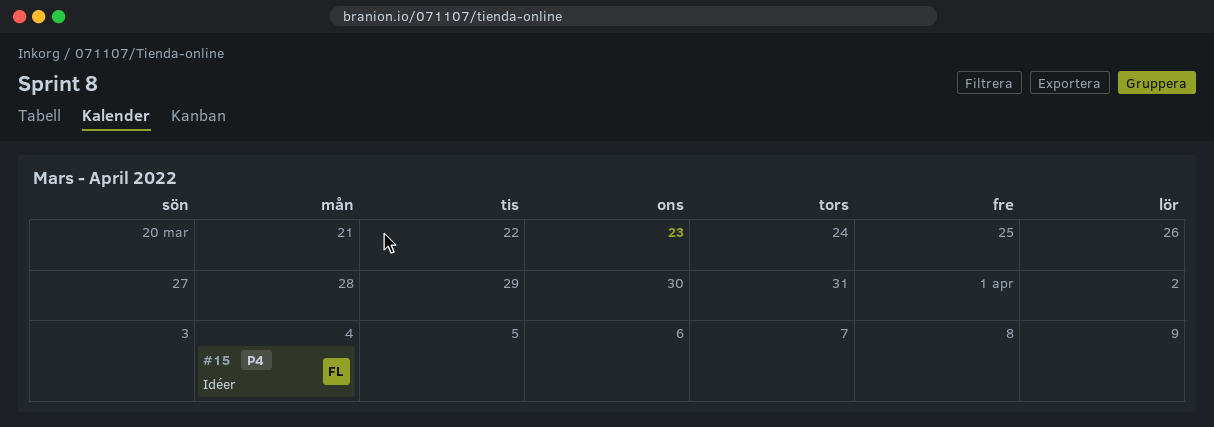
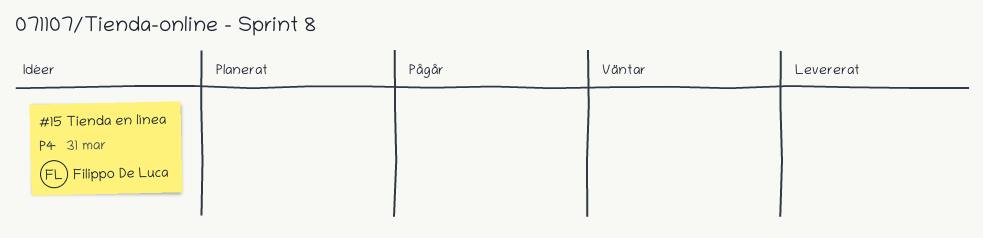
#15, due: Apr 4 -> Mar 31

